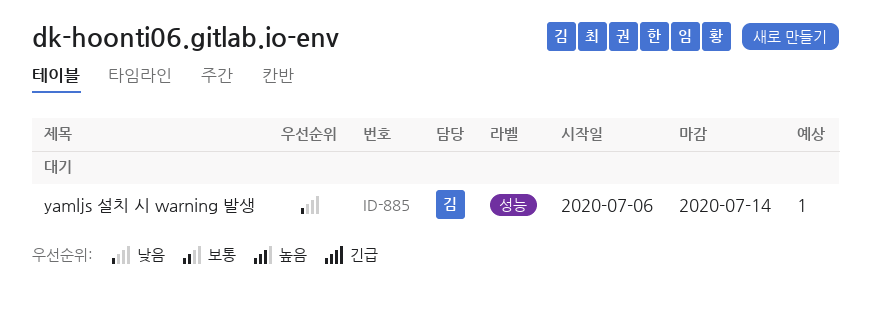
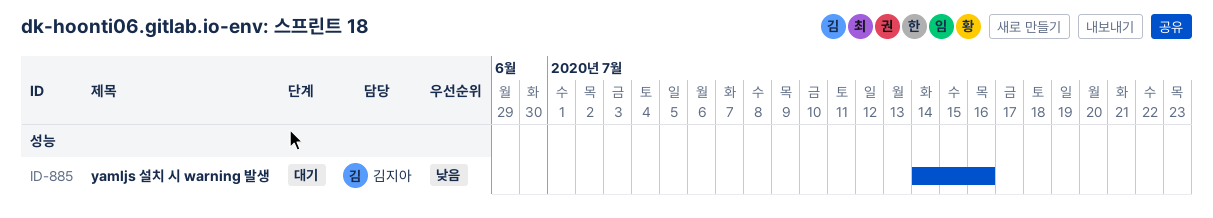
ID-885, start: Jul 6 -> Jul 14
ID-885, due: Jul 14 -> Jul 16

